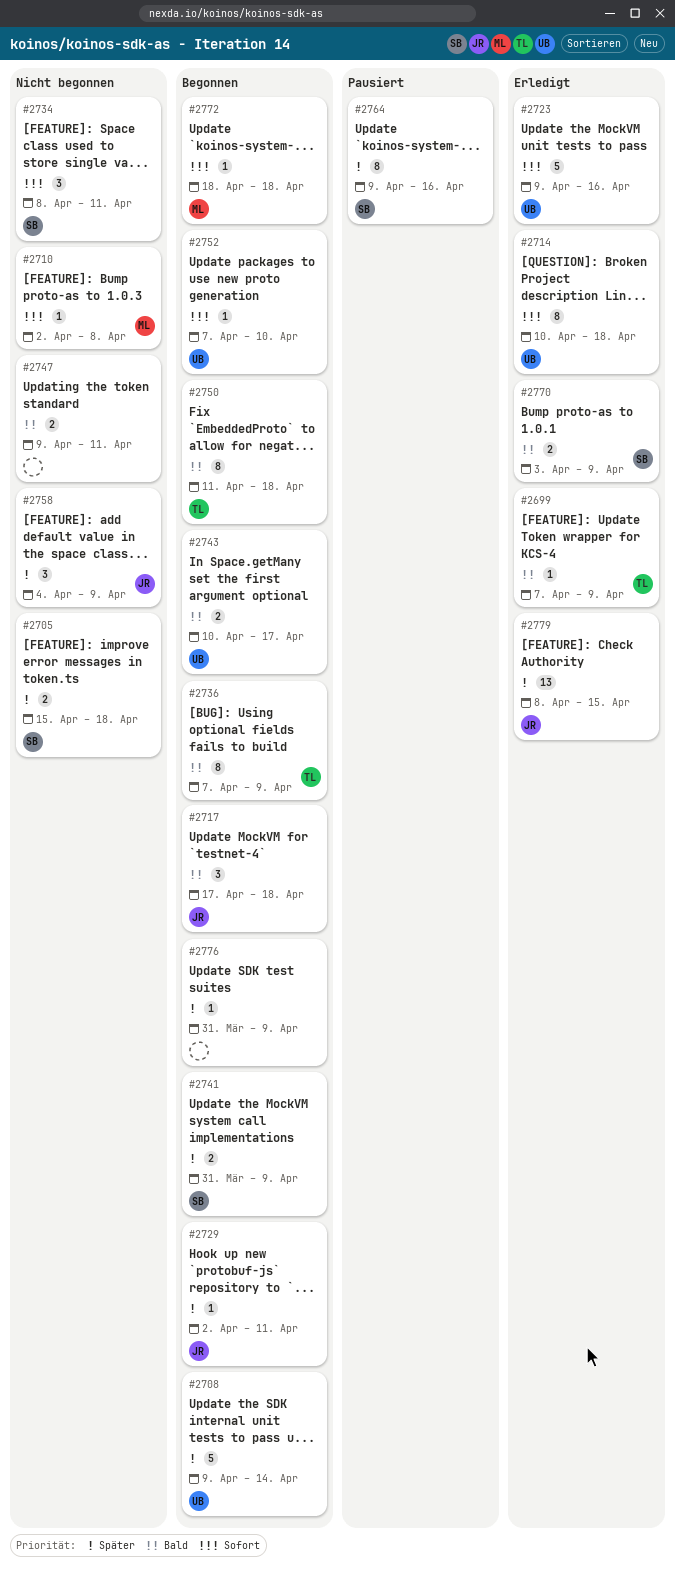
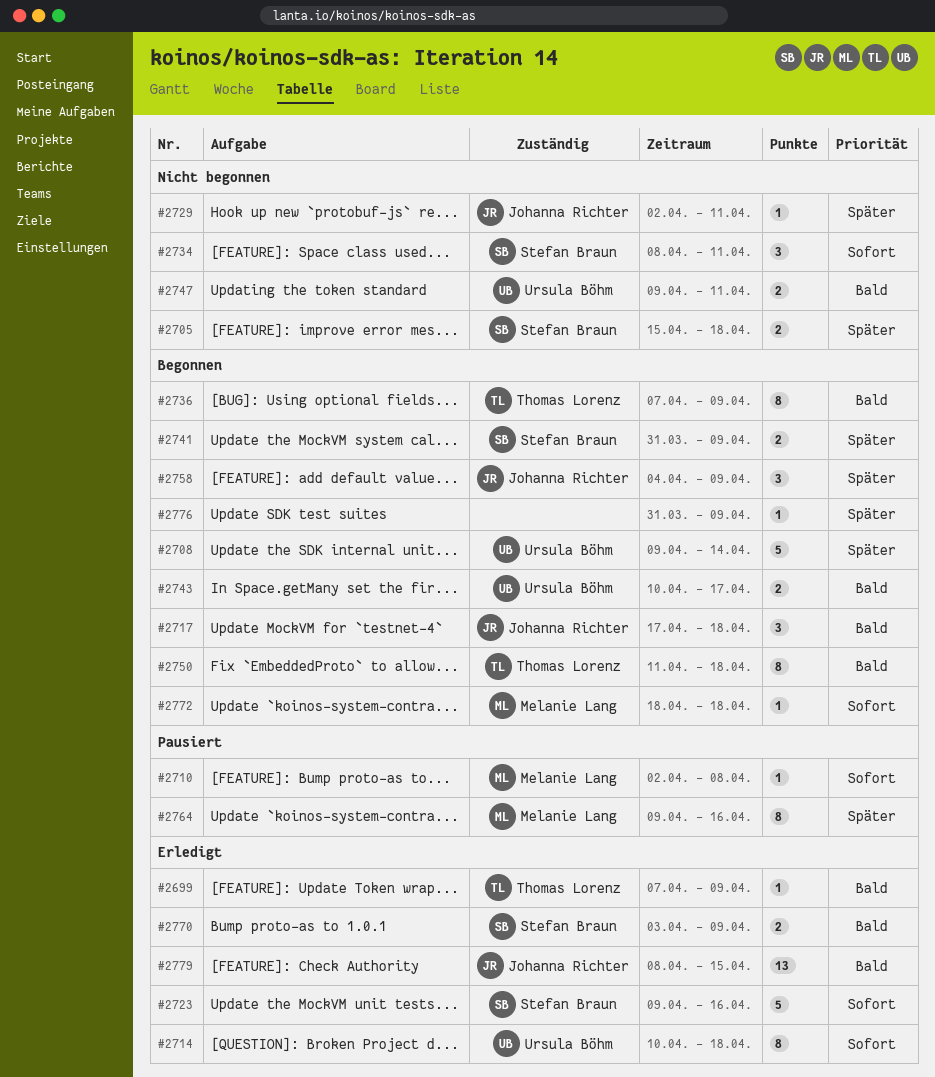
#2710, status: Nicht begonnen -> Pausiert
#2723, owner: Ursula Böhm -> Stefan Braun
#2729, status: Begonnen -> Nicht begonnen
#2747, owner: none -> Ursula Böhm
#2752: present -> none
#2758, status: Nicht begonnen -> Begonnen
#2764, owner: Stefan Braun -> Melanie Lang
#2779, priority: Später -> Bald

